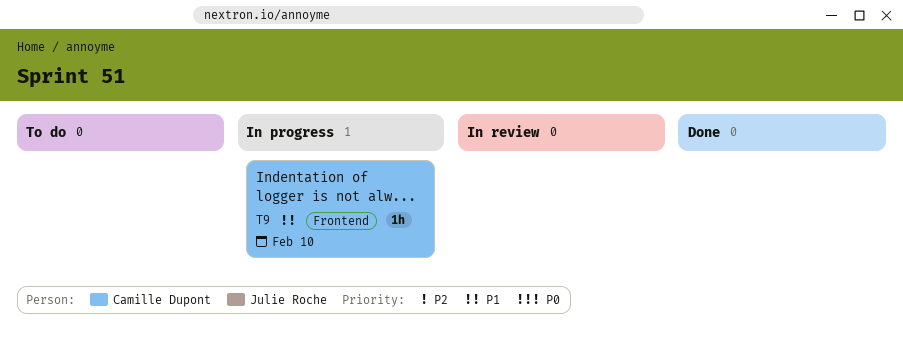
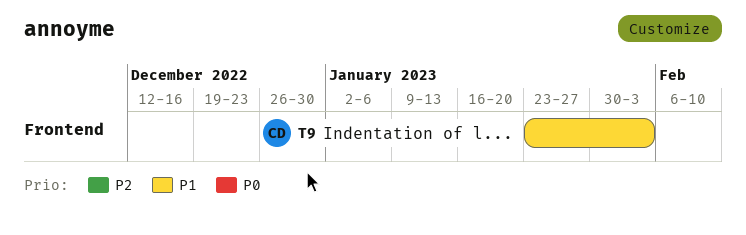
T9, due: Feb 10 -> Feb 3

